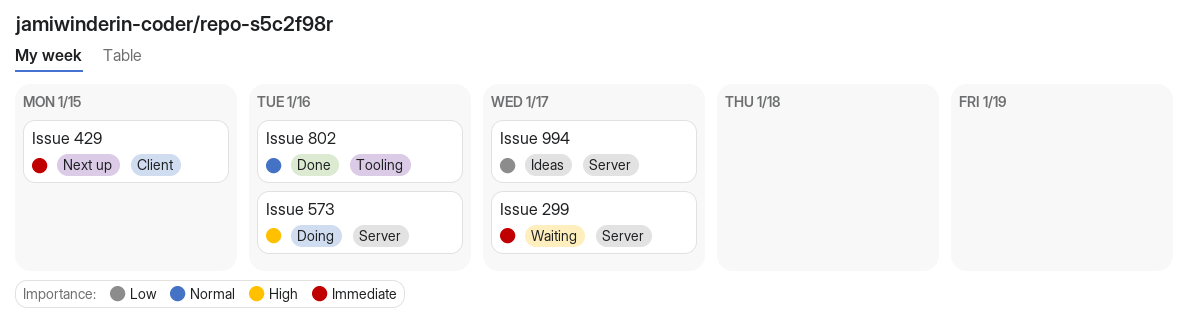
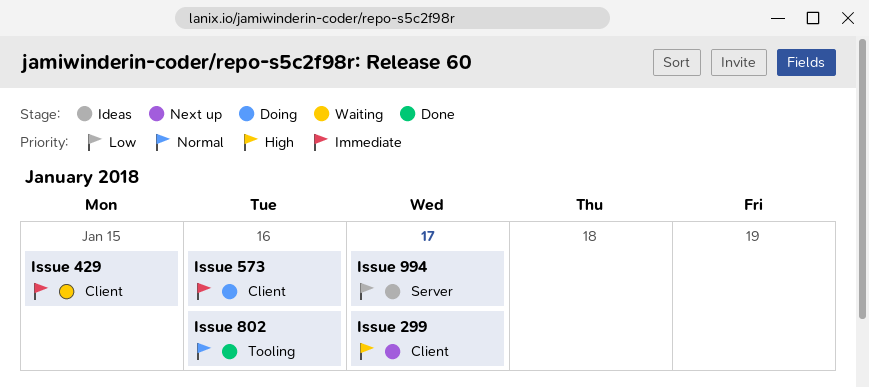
Issue 299, status: Waiting -> Next up
Issue 299, priority: Immediate -> High
Issue 299, label: Server -> Client
Issue 429, status: Next up -> Waiting
Issue 573, priority: High -> Immediate
Issue 573, label: Server -> Client

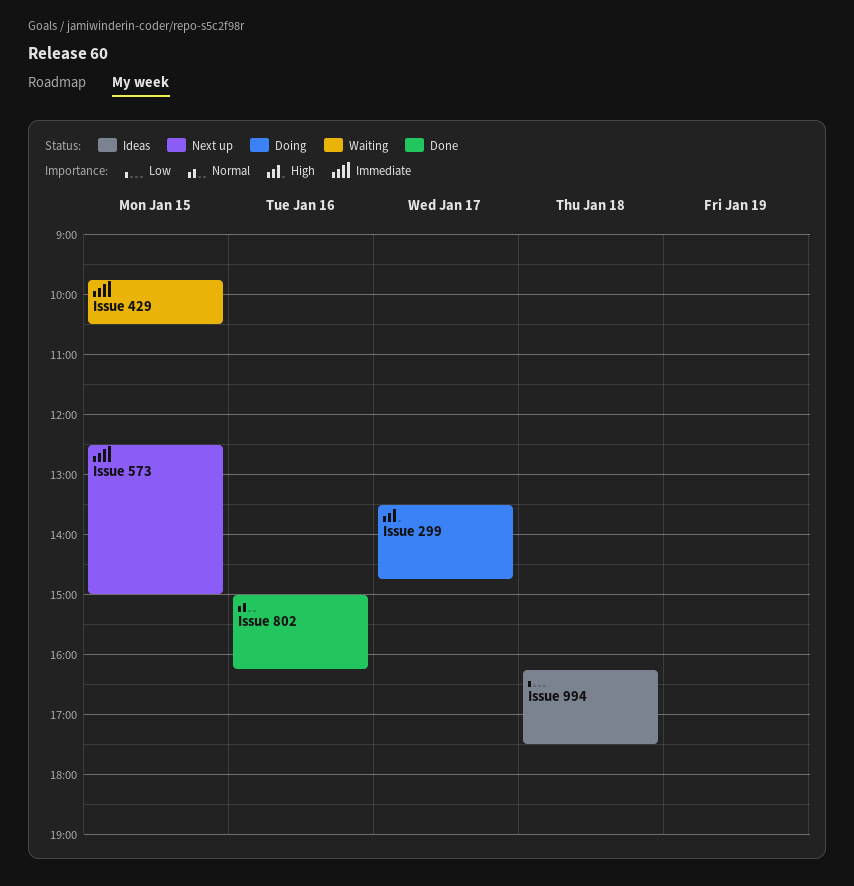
Issue 299, status: Next up -> Doing
Issue 573, status: Doing -> Next up
Issue 573, day: Jan 16 -> Jan 15
Issue 994, day: Jan 17 -> Jan 18

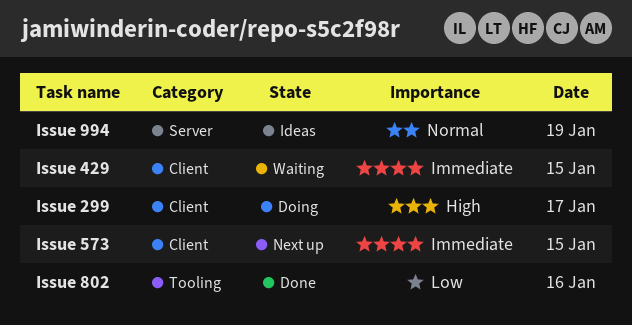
Issue 802, priority: Normal -> Low
Issue 994, priority: Low -> Normal
Issue 994, day: Jan 18 -> Jan 19

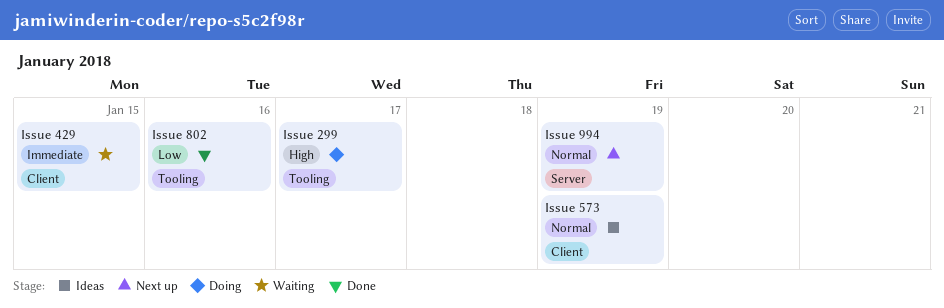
Issue 299, label: Client -> Tooling
Issue 573, status: Next up -> Ideas
Issue 573, priority: Immediate -> Normal
Issue 573, day: Jan 15 -> Jan 19
Issue 994, status: Ideas -> Next up

